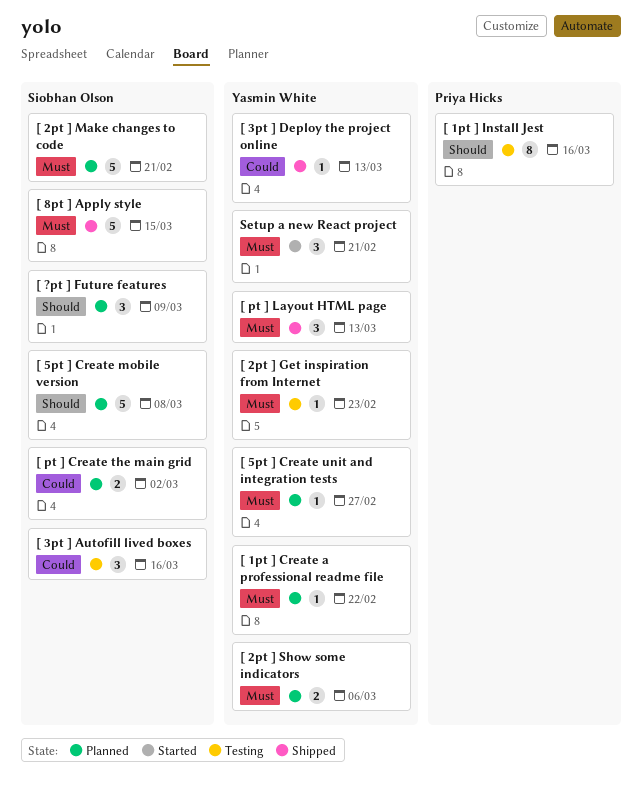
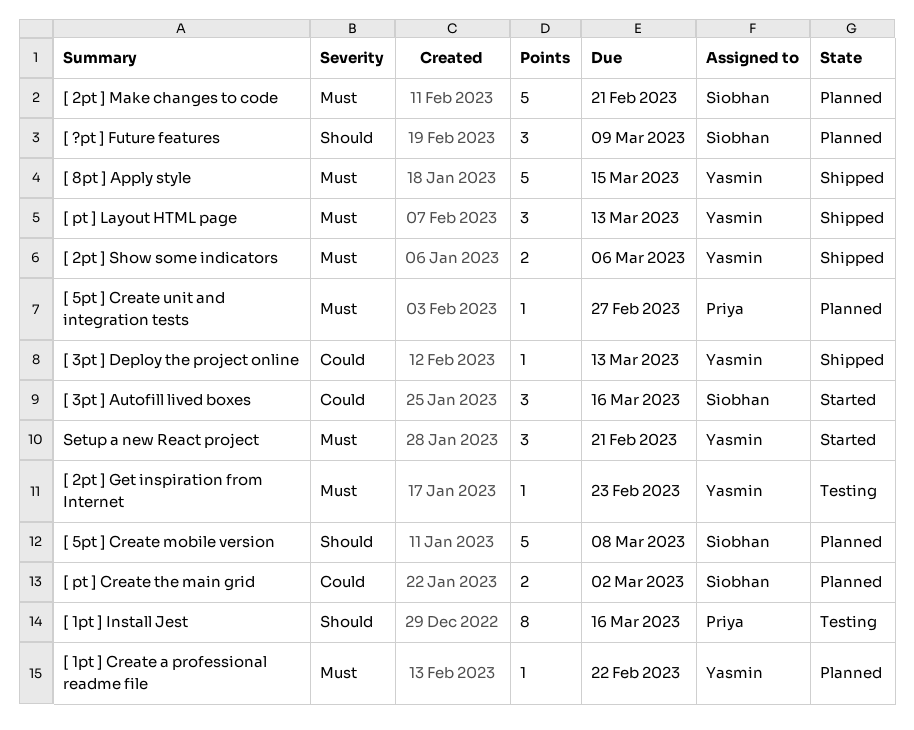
[ 2pt ] Show some indicators, status: Planned -> Shipped
[ 3pt ] Autofill lived boxes, status: Testing -> Started
[ 5pt ] Create unit and integration tests, owner: Yasmin White -> Priya Hicks
[ 8pt ] Apply style, owner: Siobhan Olson -> Yasmin White

